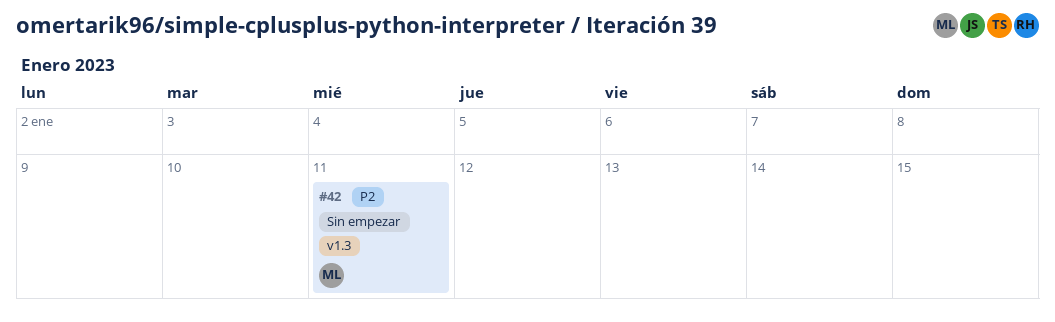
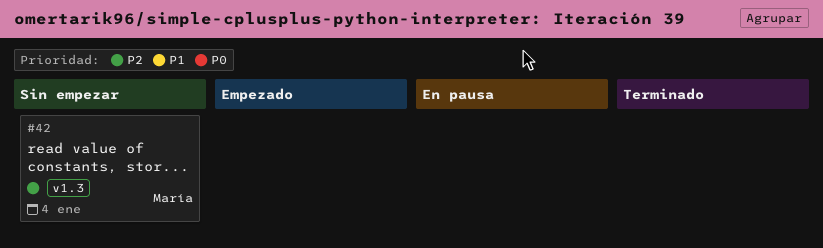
#42, due: Jan 11 -> Jan 4

